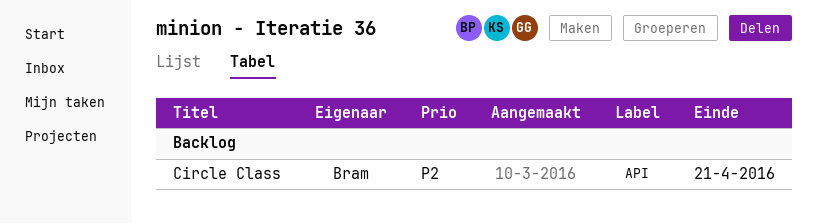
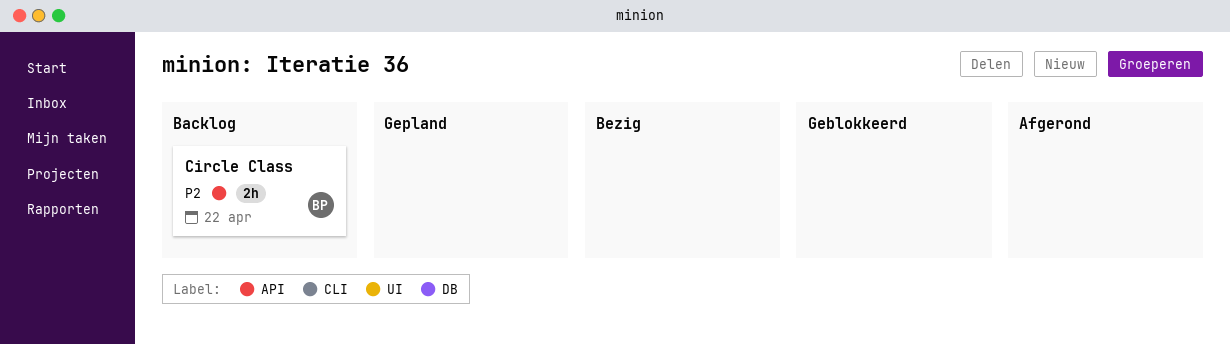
Circle Class, due: Apr 21 -> Apr 22

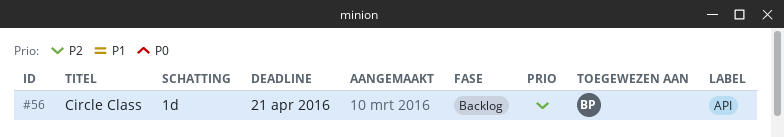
Circle Class, estimate: 2h -> 1d
Circle Class, due: Apr 22 -> Apr 21

